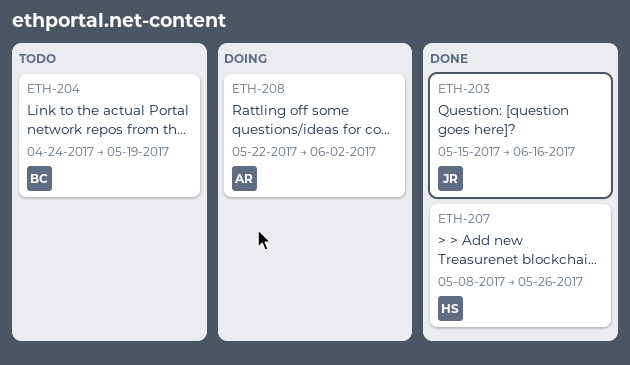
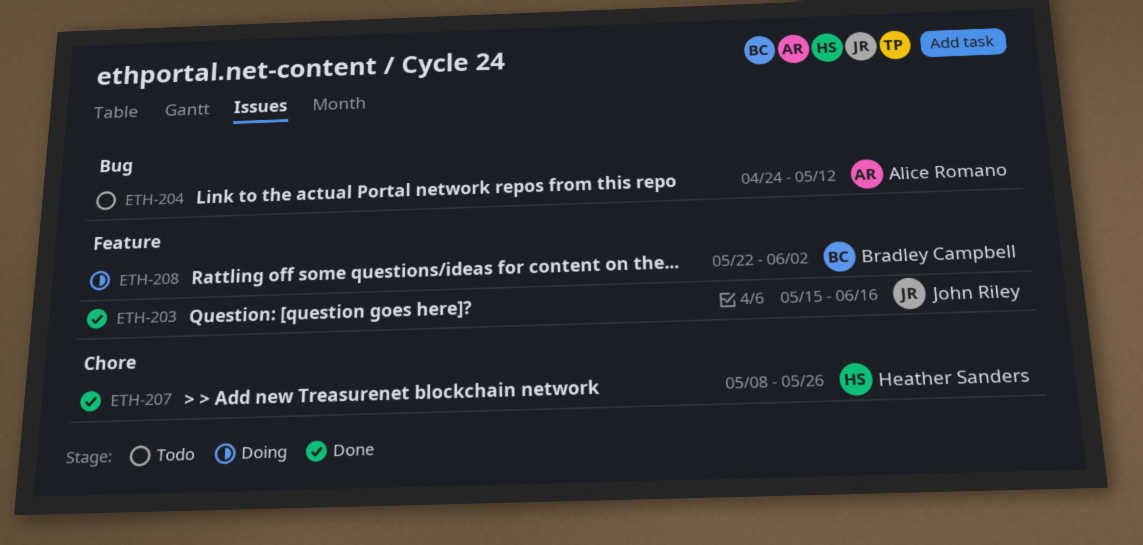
ETH-204, owner: Bradley Campbell -> Alice Romano
ETH-204, due: May 19 -> May 12
ETH-208, owner: Alice Romano -> Bradley Campbell

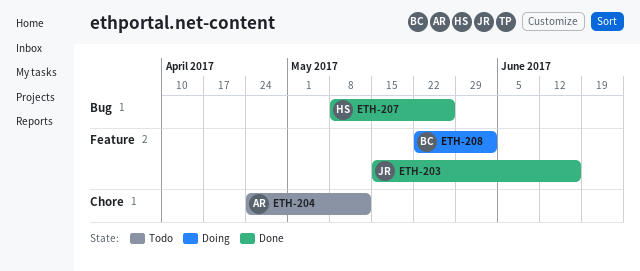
ETH-204, label: Bug -> Chore
ETH-207, label: Chore -> Bug

